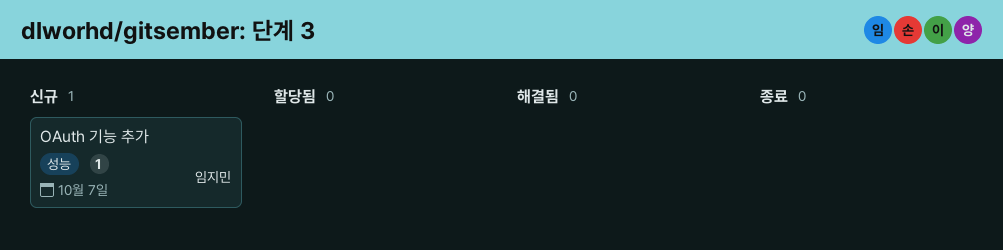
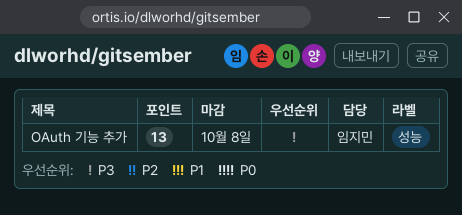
OAuth 기능 추가, estimate: 1 -> 13
OAuth 기능 추가, due: Oct 7 -> Oct 8

